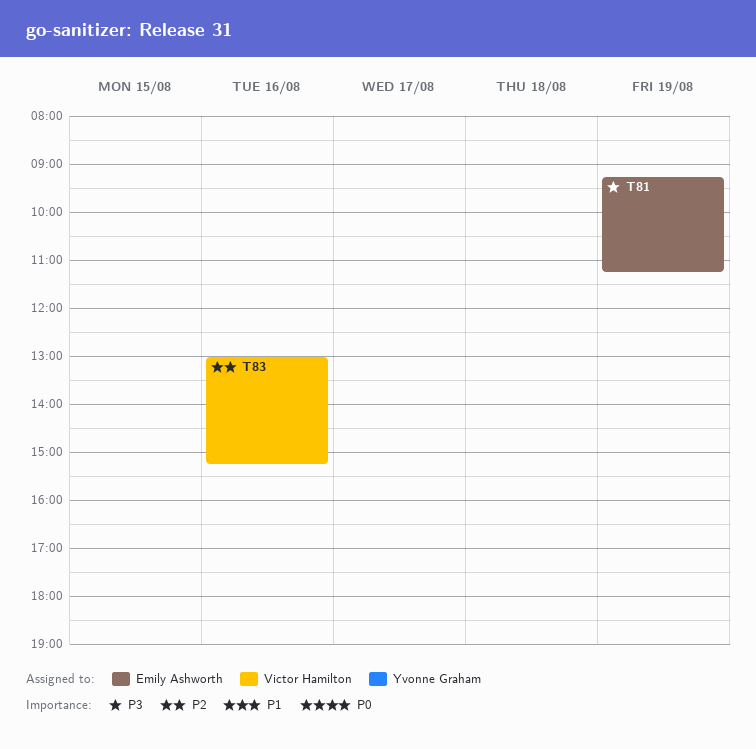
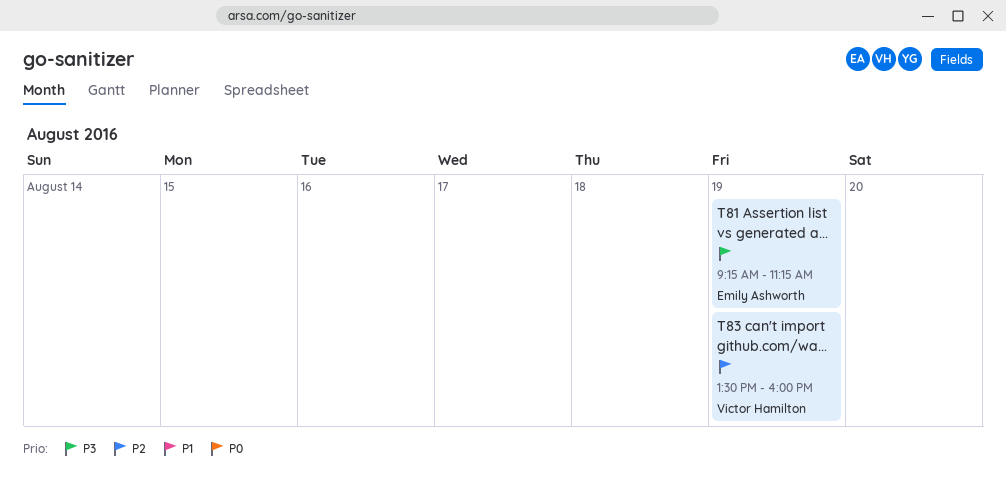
T83, day: Aug 16 -> Aug 19
T83, begins: 13:00 -> 13:30
T83, ends: 15:15 -> 16:00

